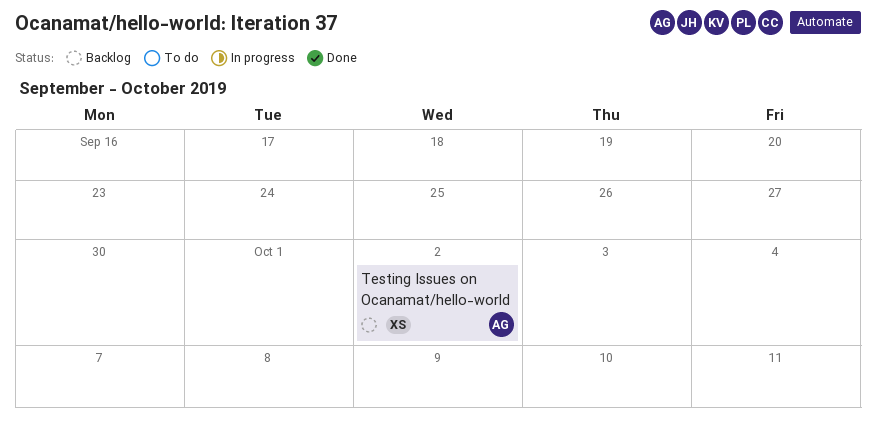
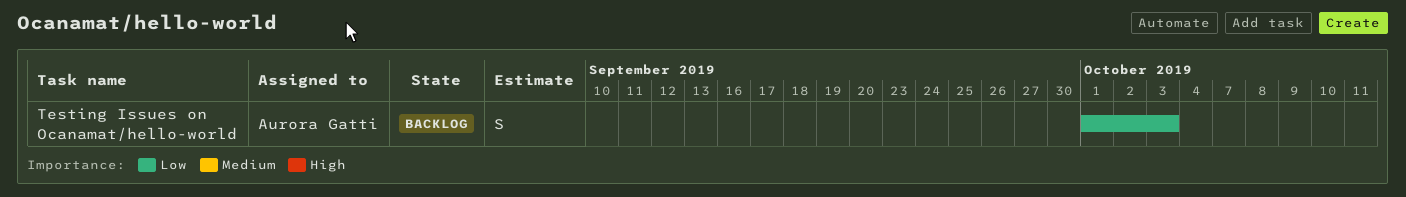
Testing Issues on Ocanamat/hello-world, estimate: XS -> S
Testing Issues on Ocanamat/hello-world, due: Oct 2 -> Oct 3

